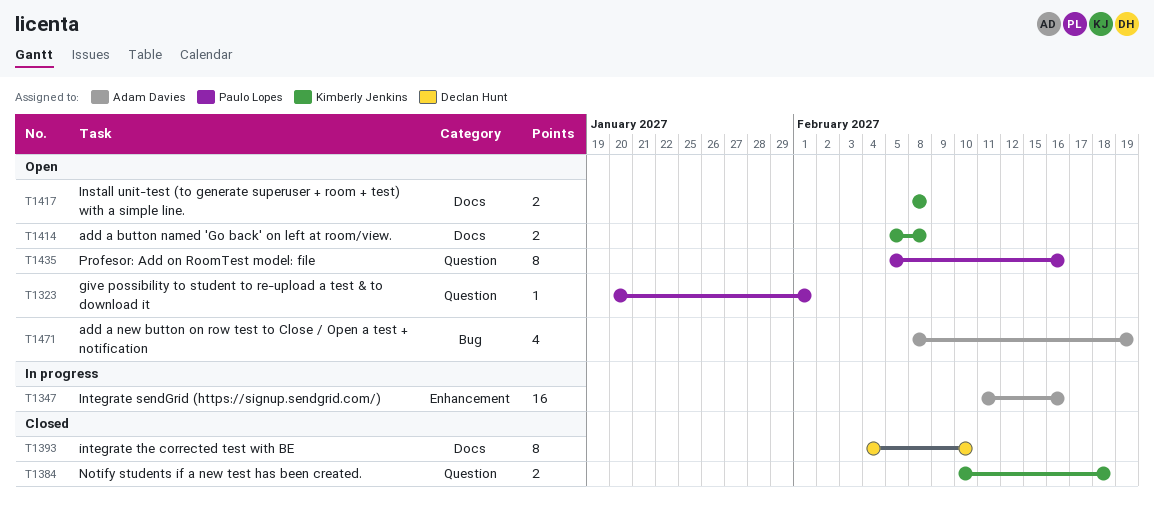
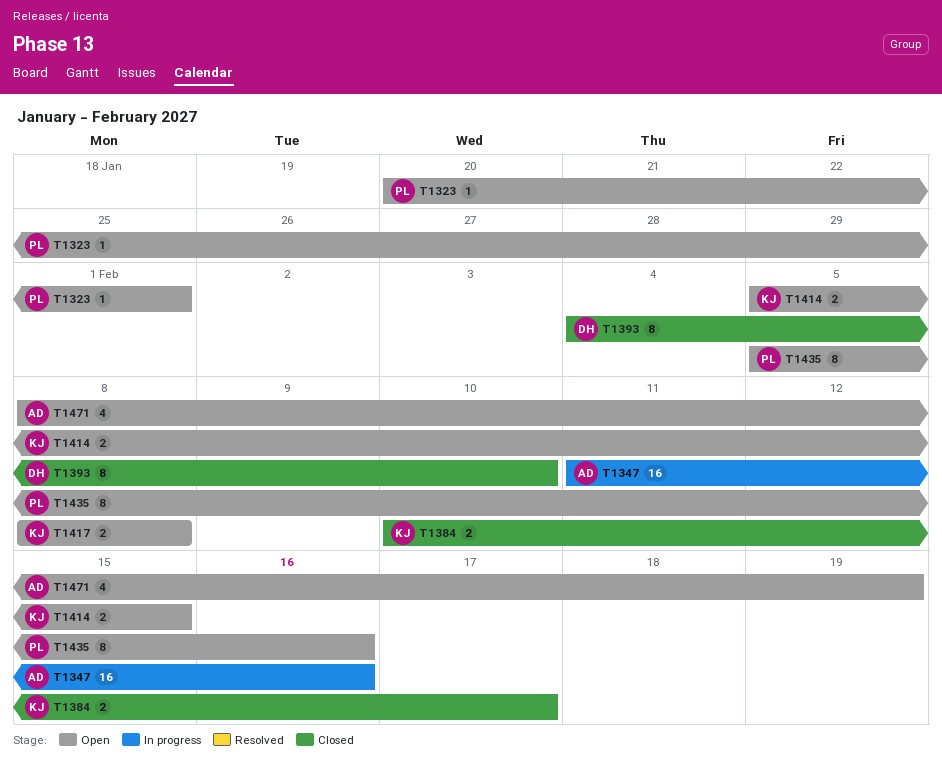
T1384, due: Feb 18 -> Feb 17
T1414, due: Feb 8 -> Feb 15

